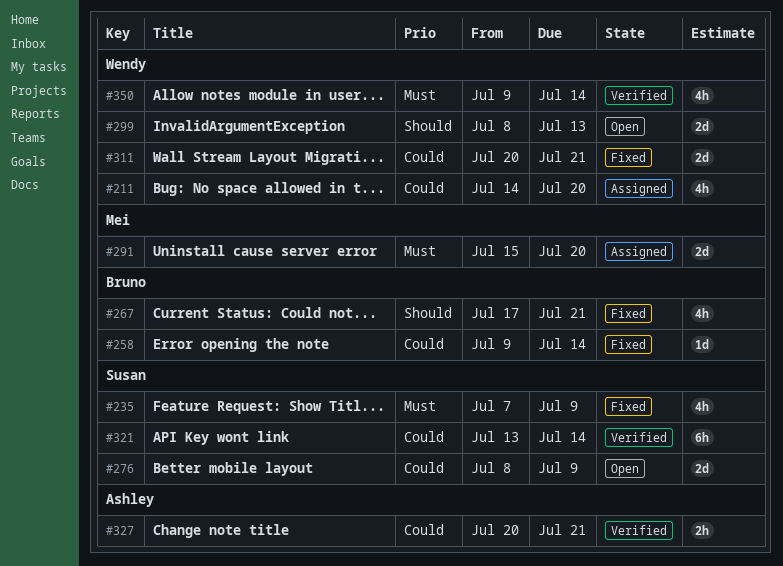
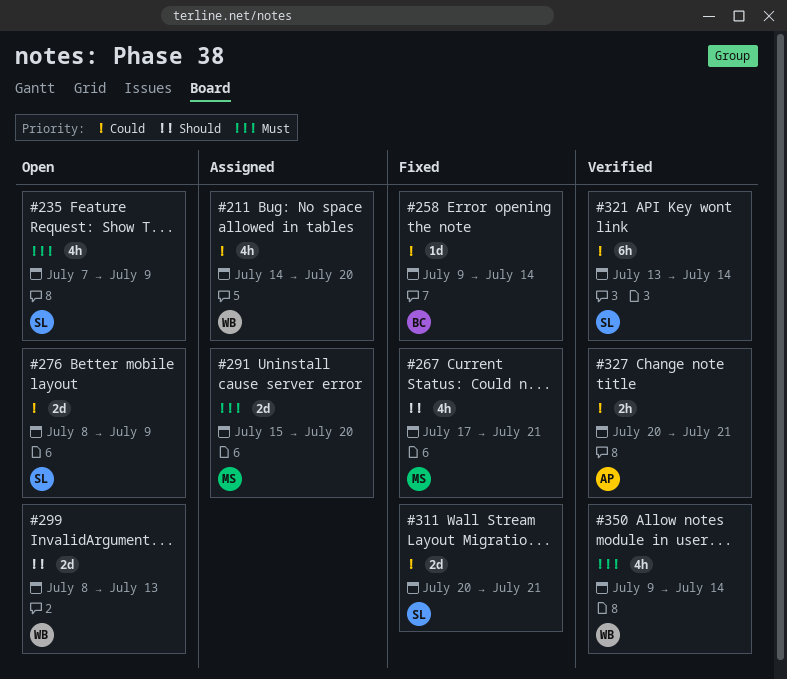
#235, status: Fixed -> Open
#267, owner: Bruno -> Mei
#311, owner: Wendy -> Susan

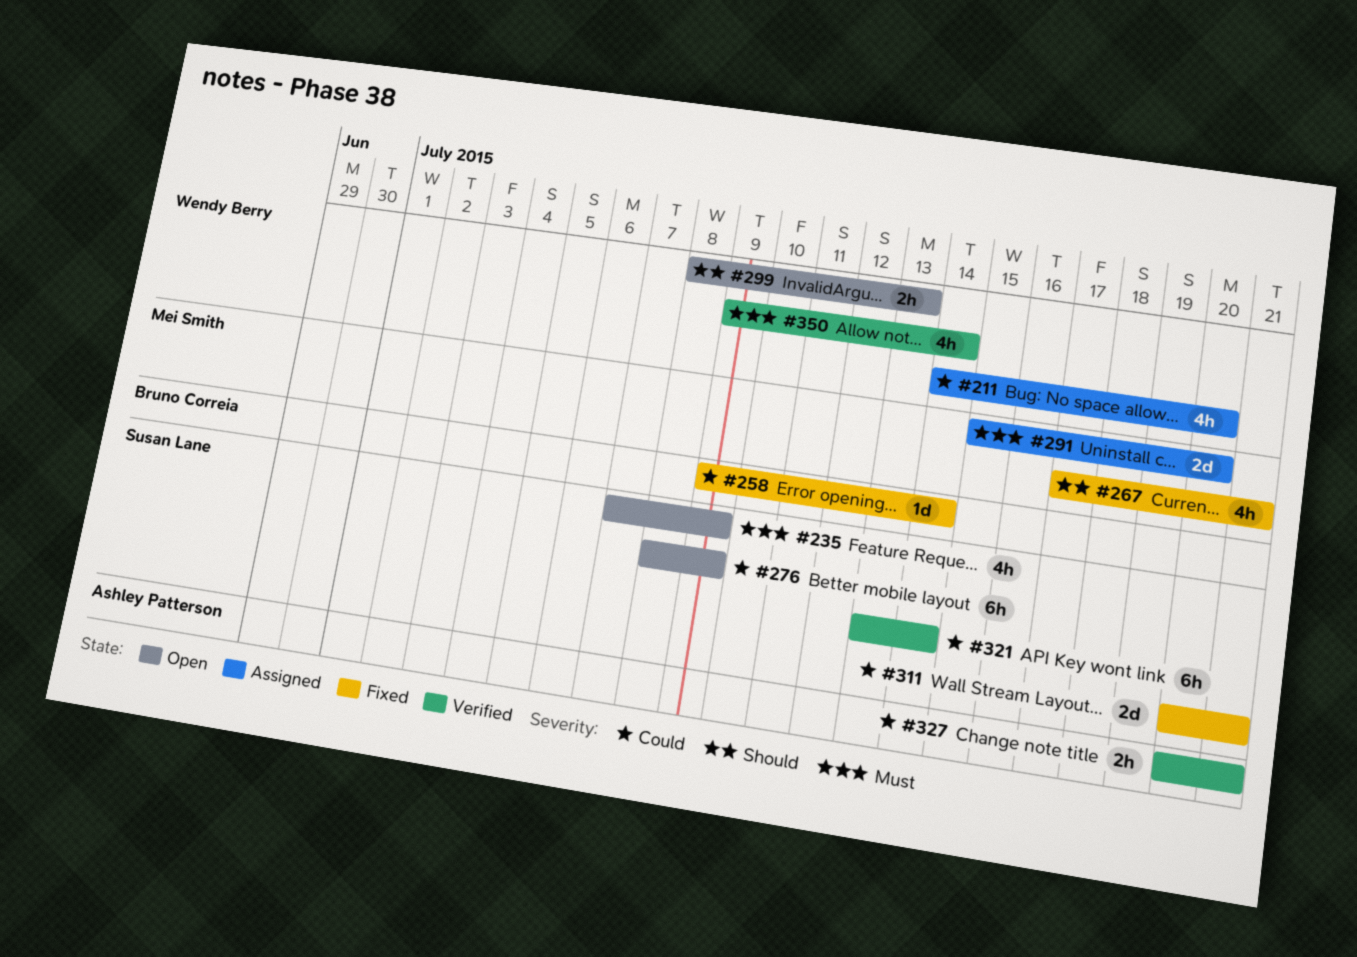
#276, estimate: 2d -> 6h
#299, estimate: 2d -> 2h

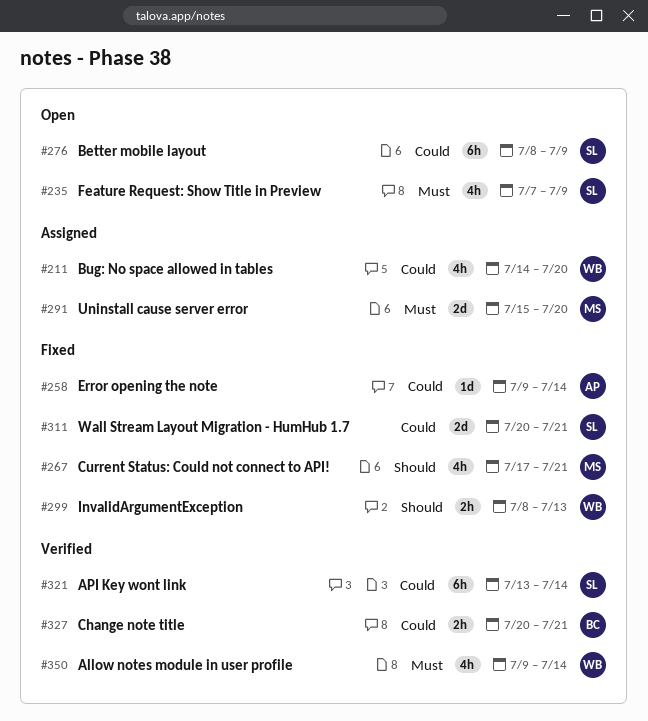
#258, owner: Bruno Correia -> Ashley Patterson
#299, status: Open -> Fixed
#327, owner: Ashley Patterson -> Bruno Correia

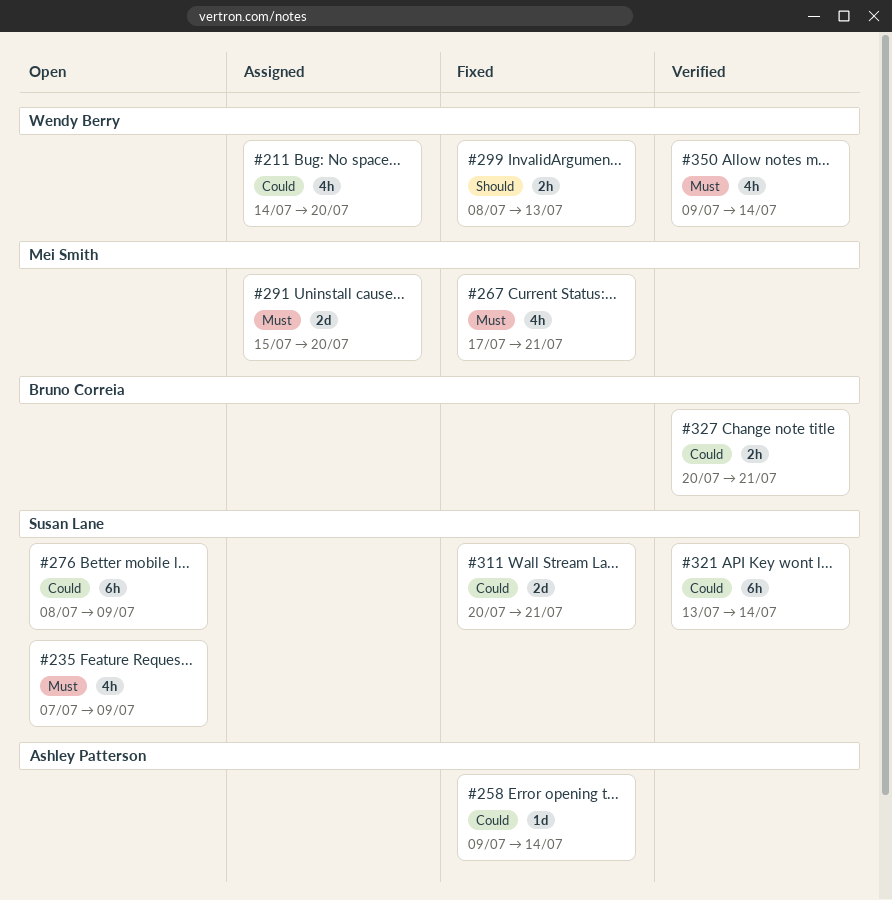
#267, priority: Should -> Must

